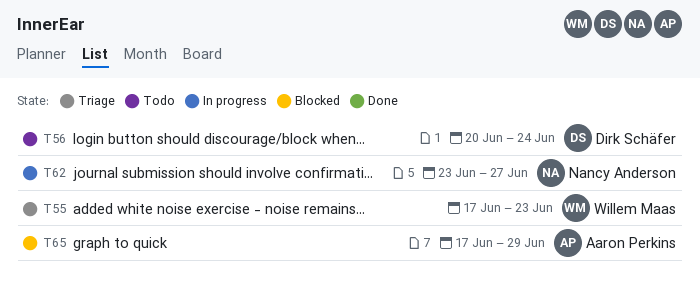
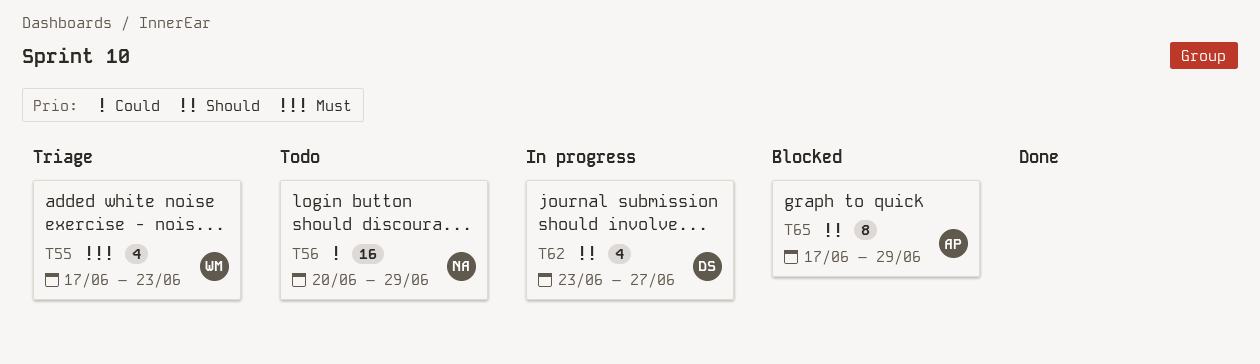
T56, owner: Dirk Schäfer -> Nancy Anderson
T56, due: Jun 24 -> Jun 29
T62, owner: Nancy Anderson -> Dirk Schäfer

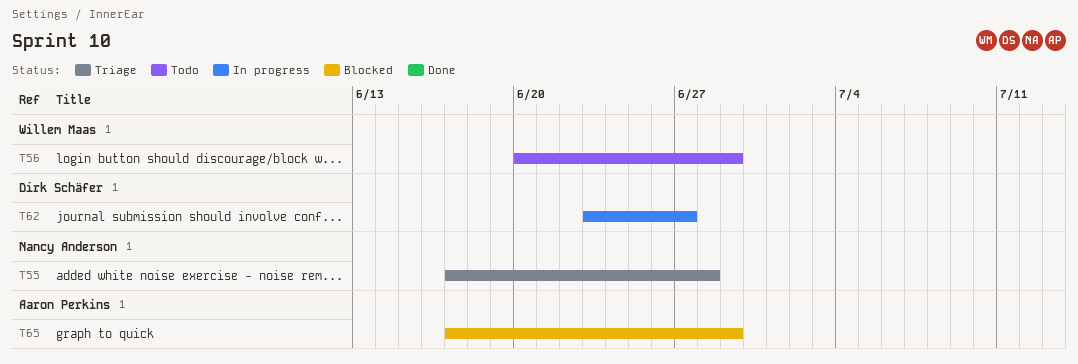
T55, owner: Willem Maas -> Nancy Anderson
T55, due: Jun 23 -> Jun 28
T56, owner: Nancy Anderson -> Willem Maas

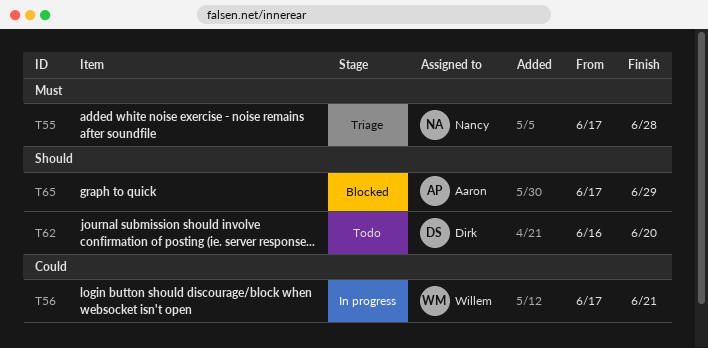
T56, status: Todo -> In progress
T56, start: Jun 20 -> Jun 17
T56, due: Jun 29 -> Jun 21
T62, status: In progress -> Todo
T62, start: Jun 23 -> Jun 16
T62, due: Jun 27 -> Jun 20

